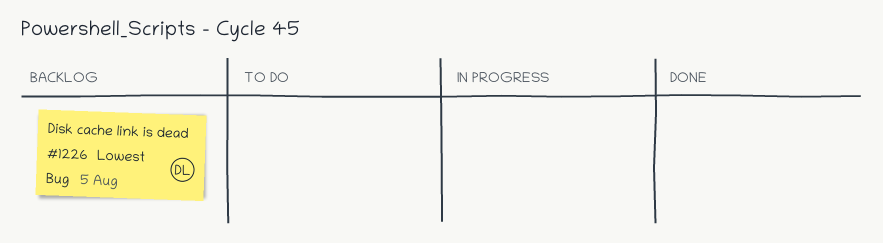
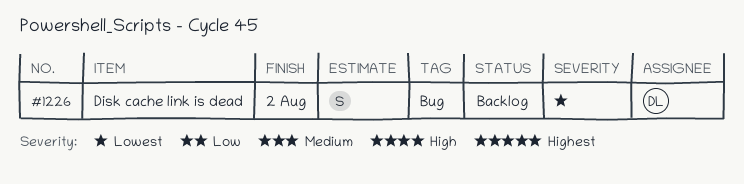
#1226, due: Aug 5 -> Aug 2

